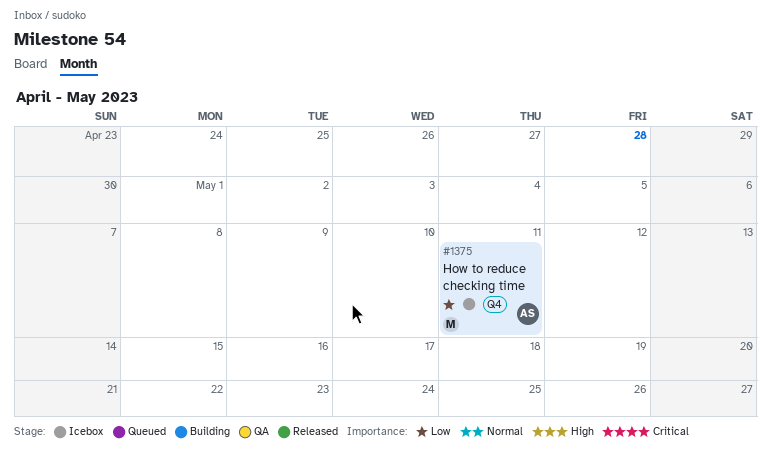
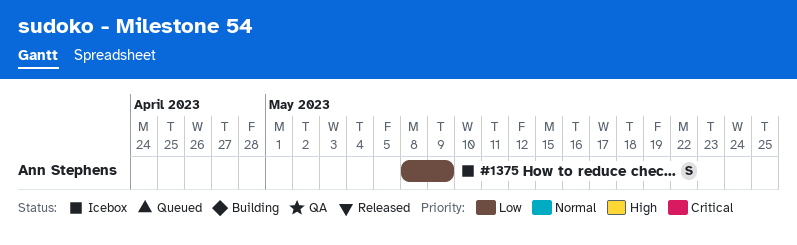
#1375, estimate: M -> S
#1375, due: May 11 -> May 9

